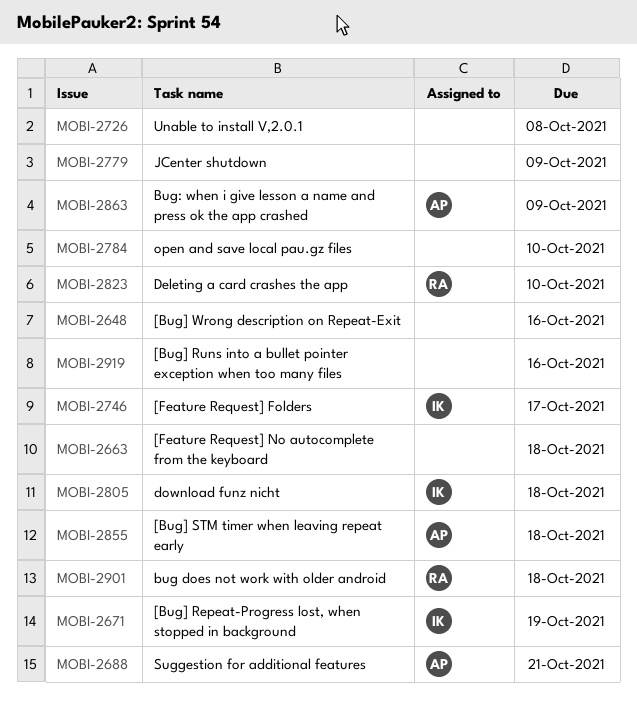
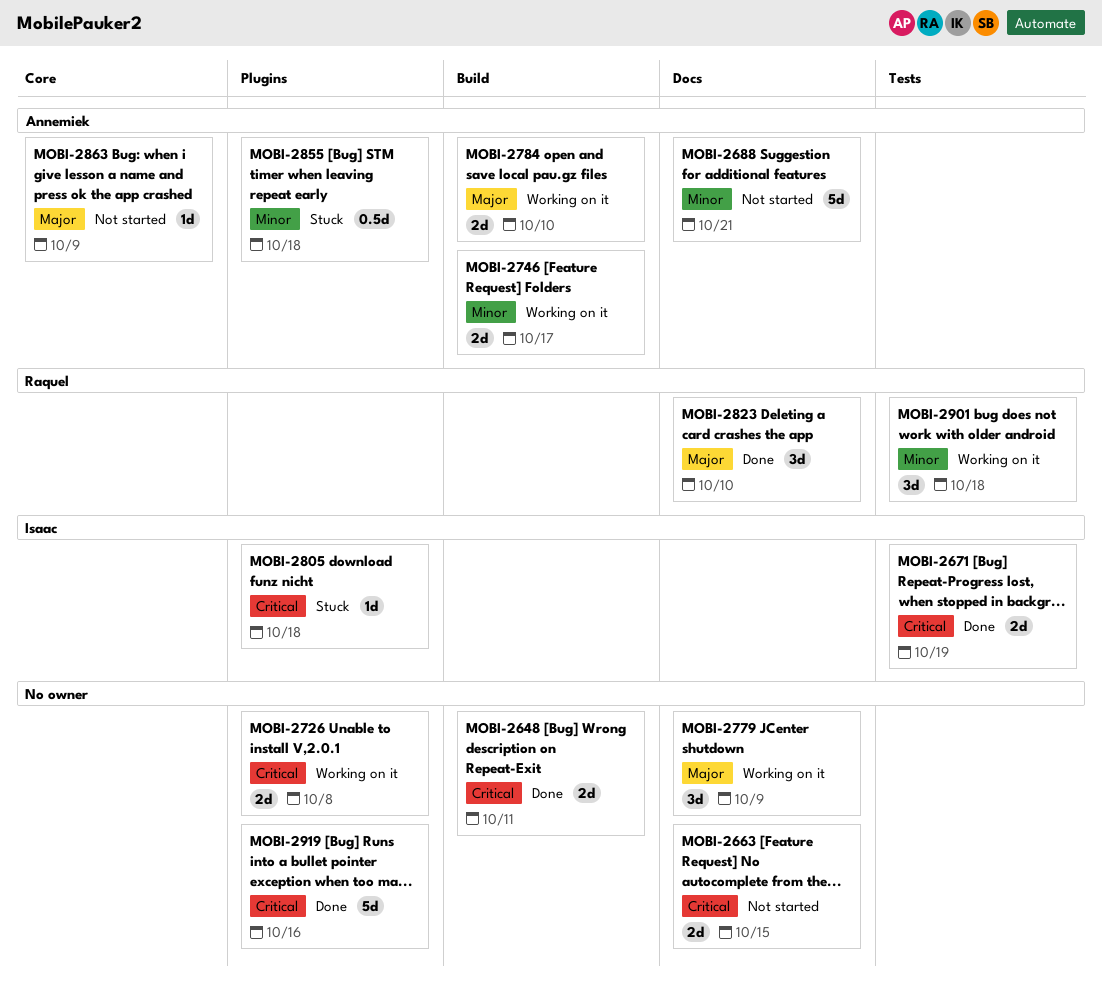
MOBI-2648, due: Oct 16 -> Oct 11
MOBI-2663, due: Oct 18 -> Oct 15
MOBI-2746, owner: Isaac -> Annemiek
MOBI-2784, owner: none -> Annemiek

